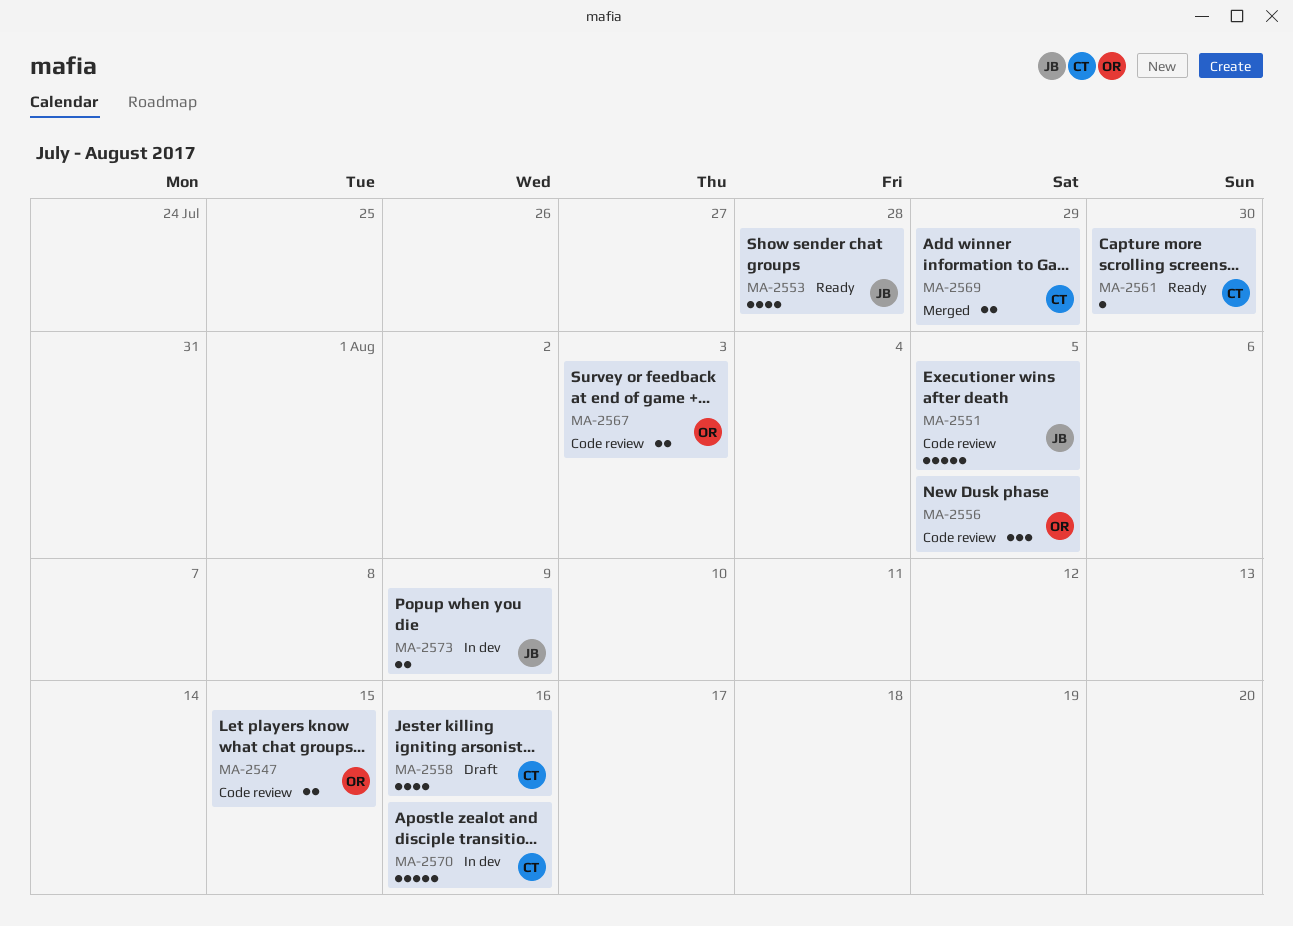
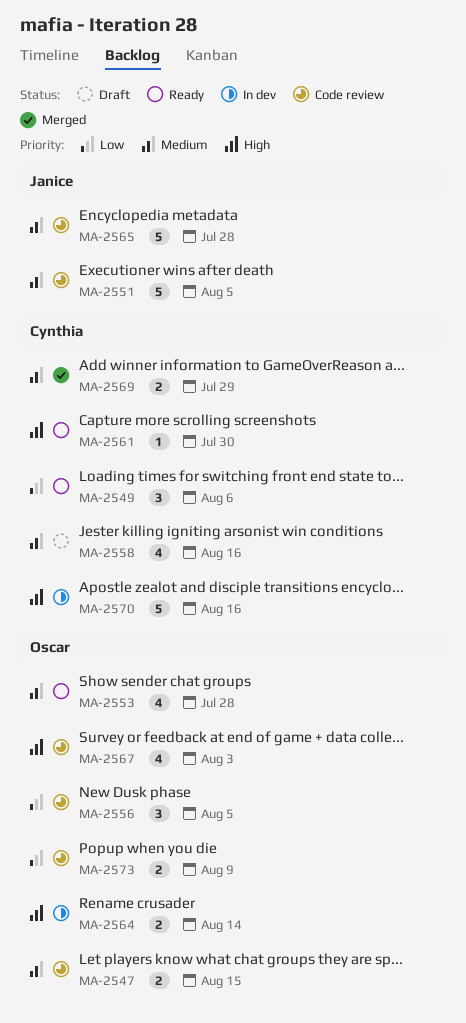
MA-2549: none -> present
MA-2553, owner: Janice -> Oscar
MA-2564: none -> present
MA-2565: none -> present
MA-2567, estimate: 2 -> 4
MA-2573, status: In dev -> Code review
MA-2573, owner: Janice -> Oscar

